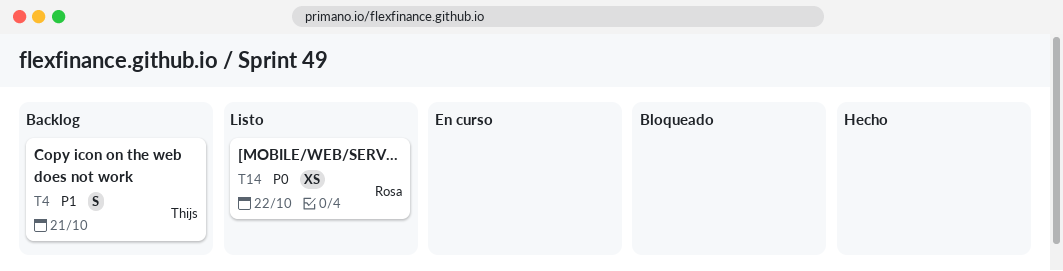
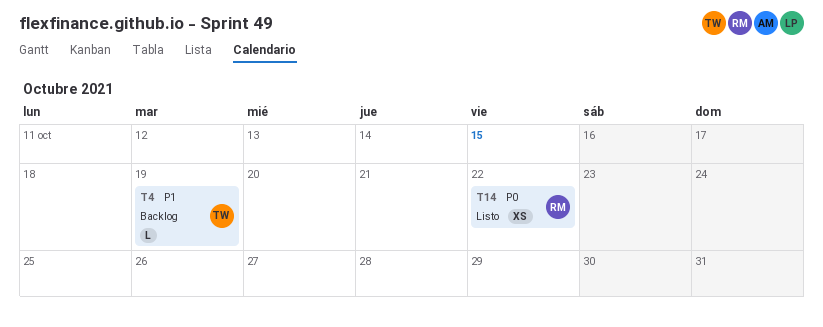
T4, estimate: S -> L
T4, due: Oct 21 -> Oct 19

